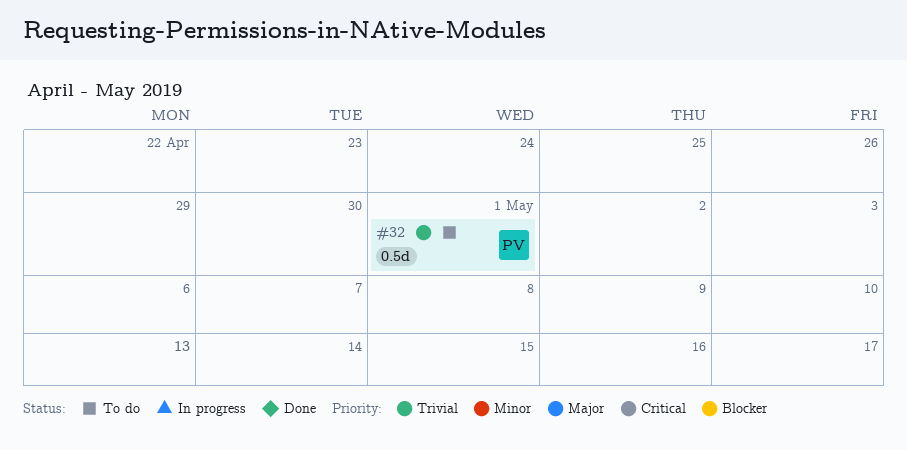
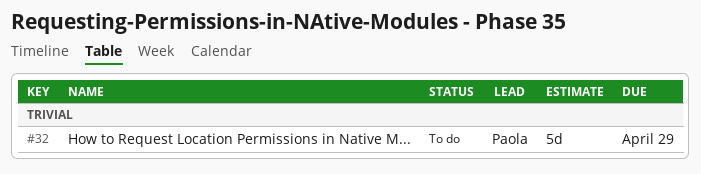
#32, estimate: 0.5d -> 5d
#32, due: May 1 -> Apr 29

